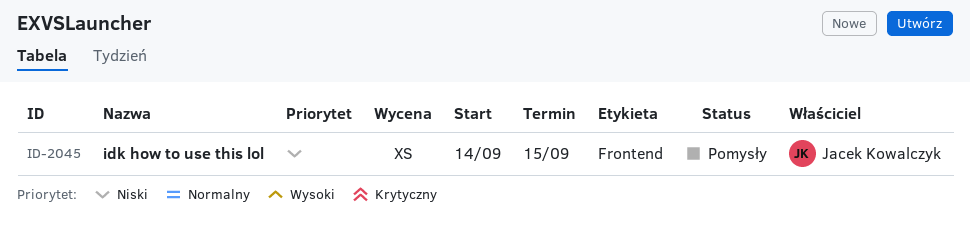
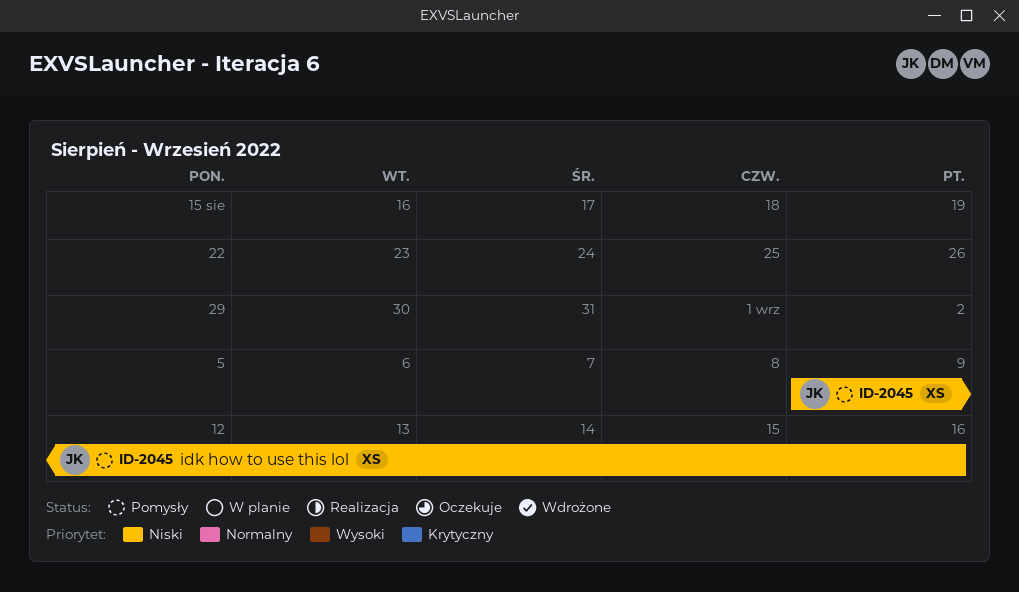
ID-2045, start: Sep 14 -> Sep 9
ID-2045, due: Sep 15 -> Sep 16

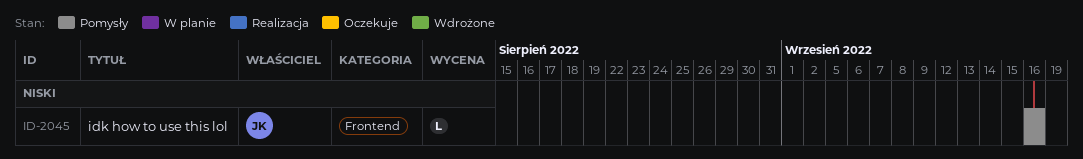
ID-2045, estimate: XS -> L
ID-2045, start: Sep 9 -> Sep 16

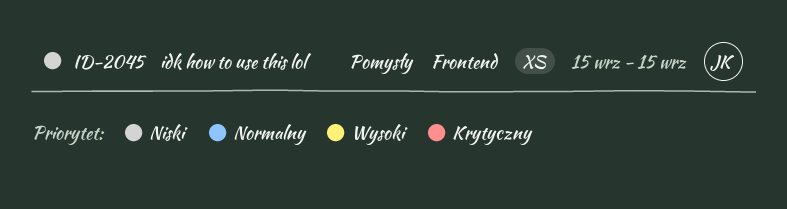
ID-2045, estimate: L -> XS
ID-2045, start: Sep 16 -> Sep 15
ID-2045, due: Sep 16 -> Sep 15

